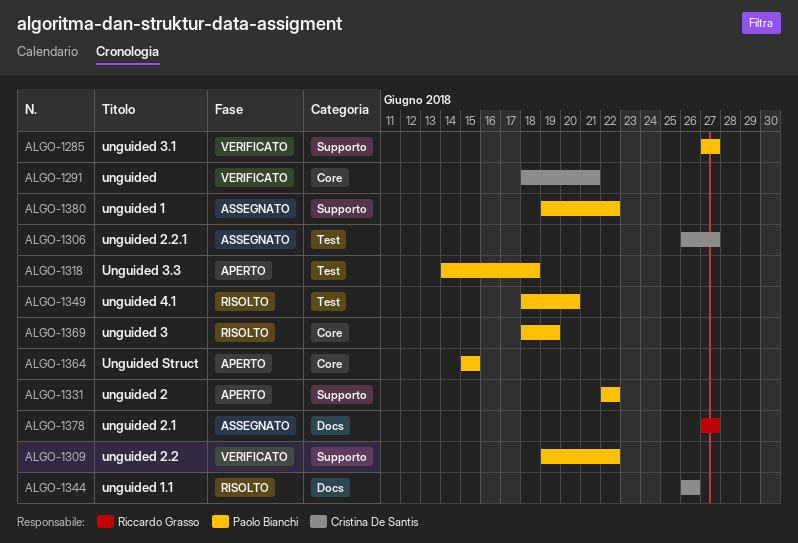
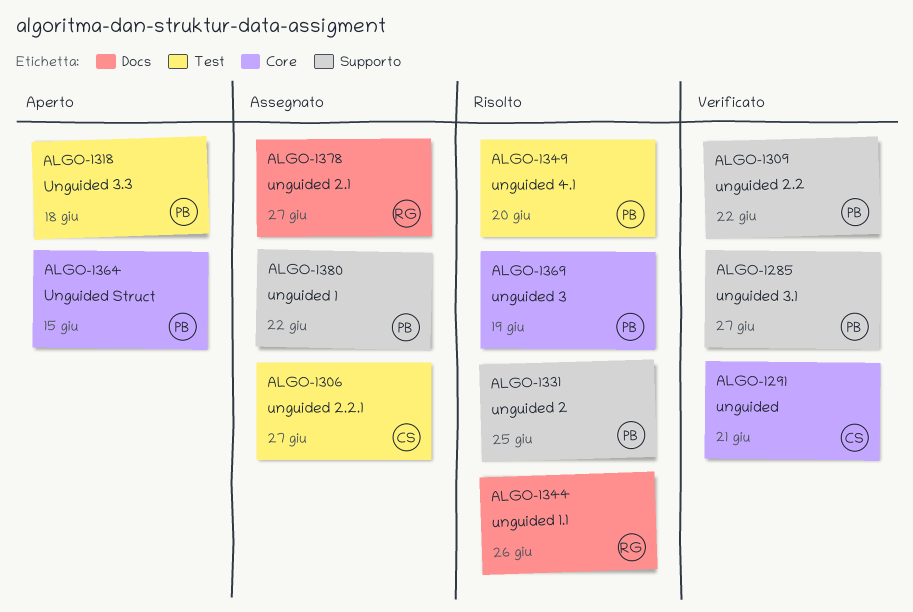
ALGO-1331, status: Aperto -> Risolto
ALGO-1331, due: Jun 22 -> Jun 25
ALGO-1344, owner: Cristina De Santis -> Riccardo Grasso

